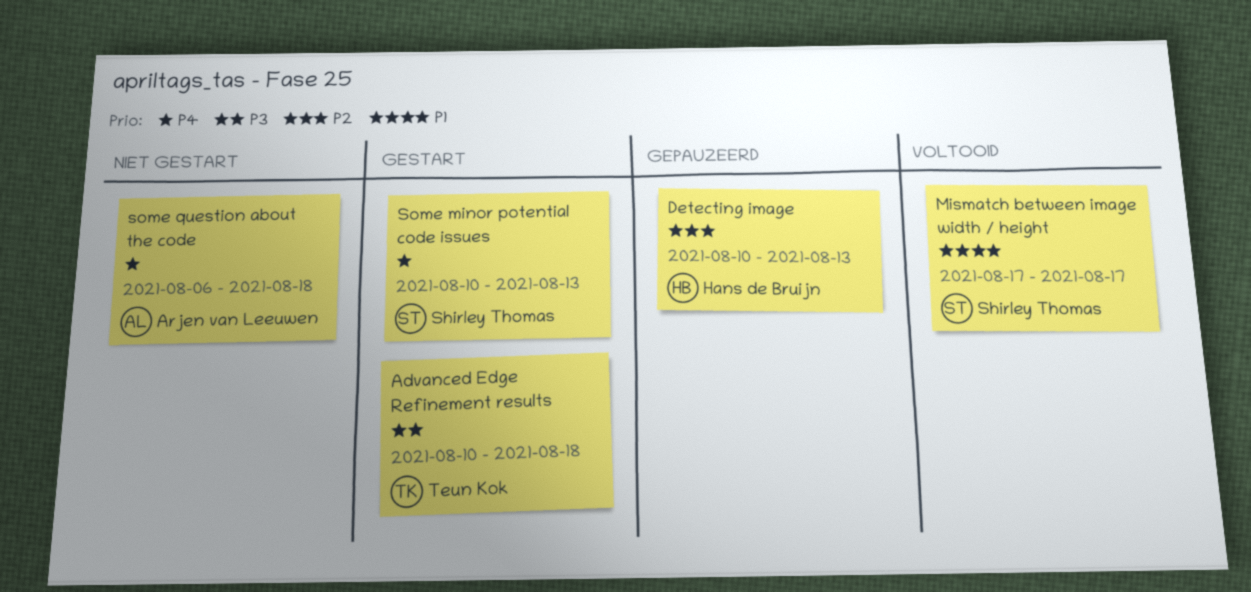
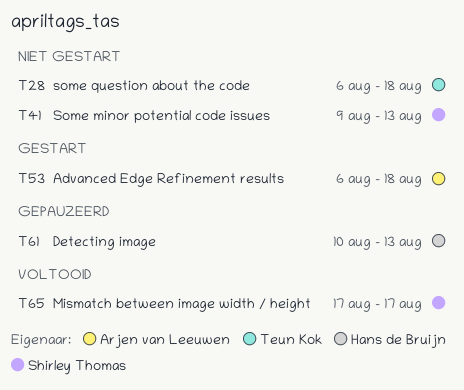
Advanced Edge Refinement results, owner: Teun Kok -> Arjen van Leeuwen
Advanced Edge Refinement results, start: Aug 10 -> Aug 6
Some minor potential code issues, status: Gestart -> Niet gestart
Some minor potential code issues, start: Aug 10 -> Aug 9
some question about the code, owner: Arjen van Leeuwen -> Teun Kok

